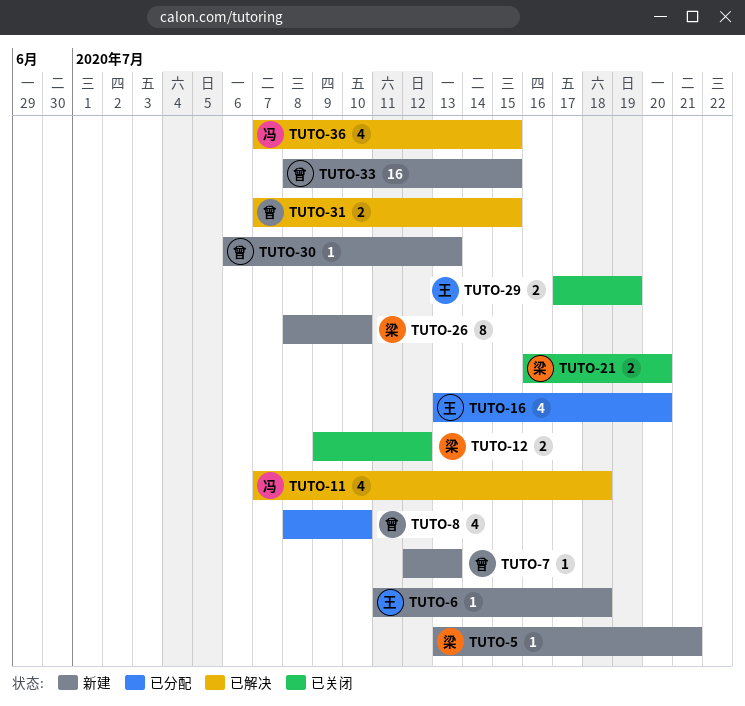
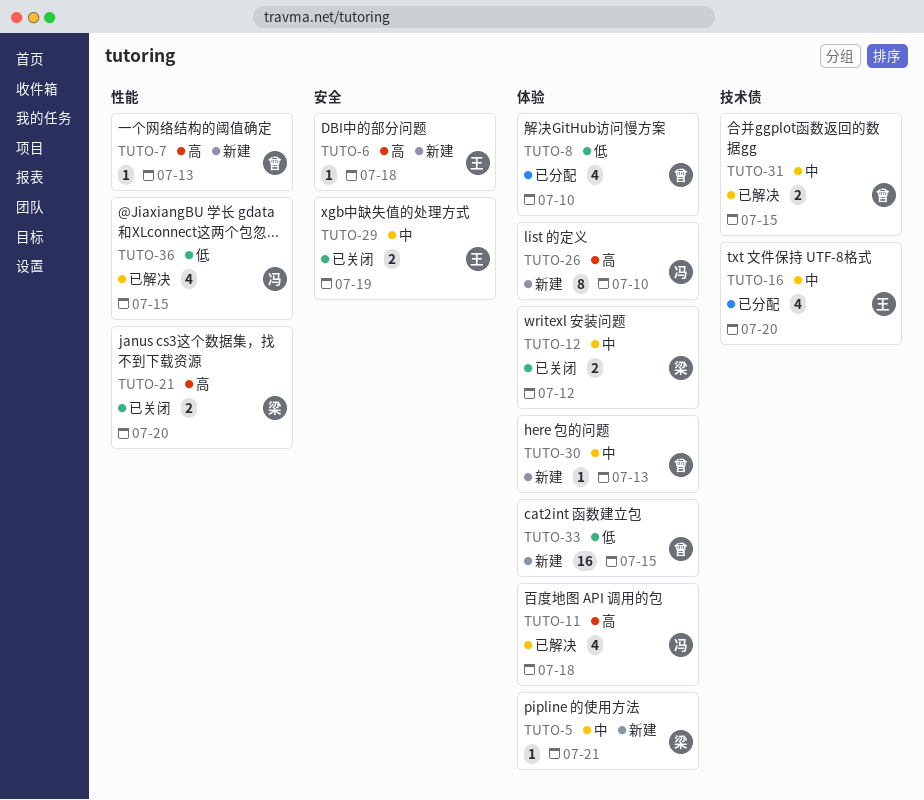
TUTO-26, owner: 梁 -> 冯

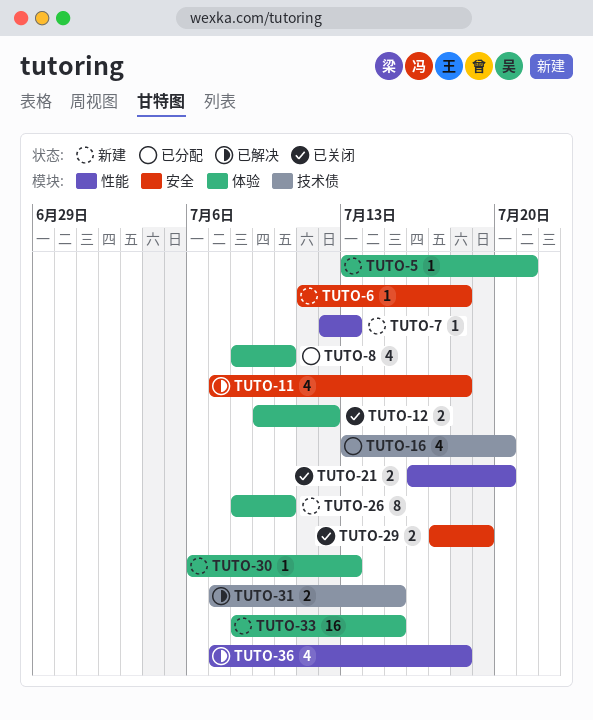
TUTO-11, label: 体验 -> 安全
TUTO-36, due: Jul 15 -> Jul 18

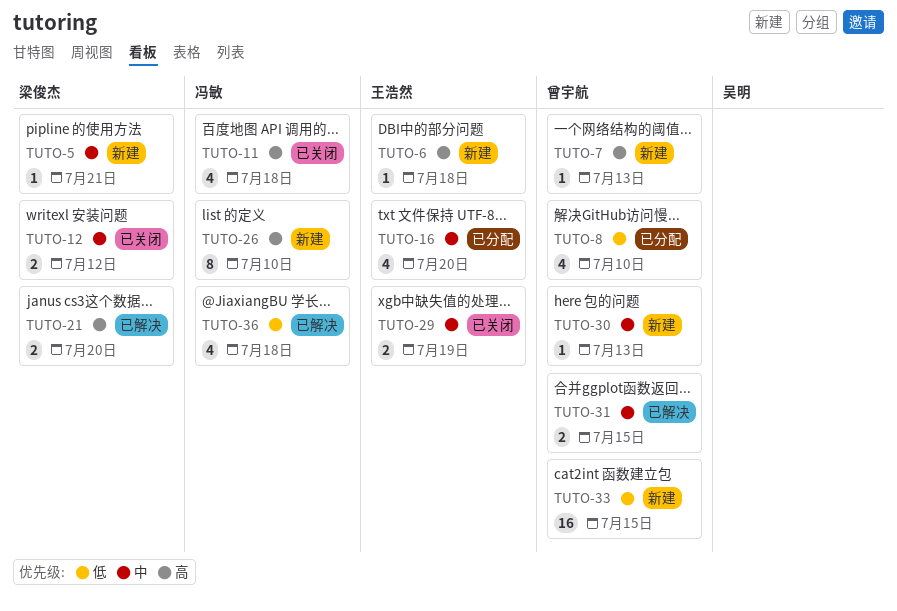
TUTO-11, status: 已解决 -> 已关闭
TUTO-21, status: 已关闭 -> 已解决

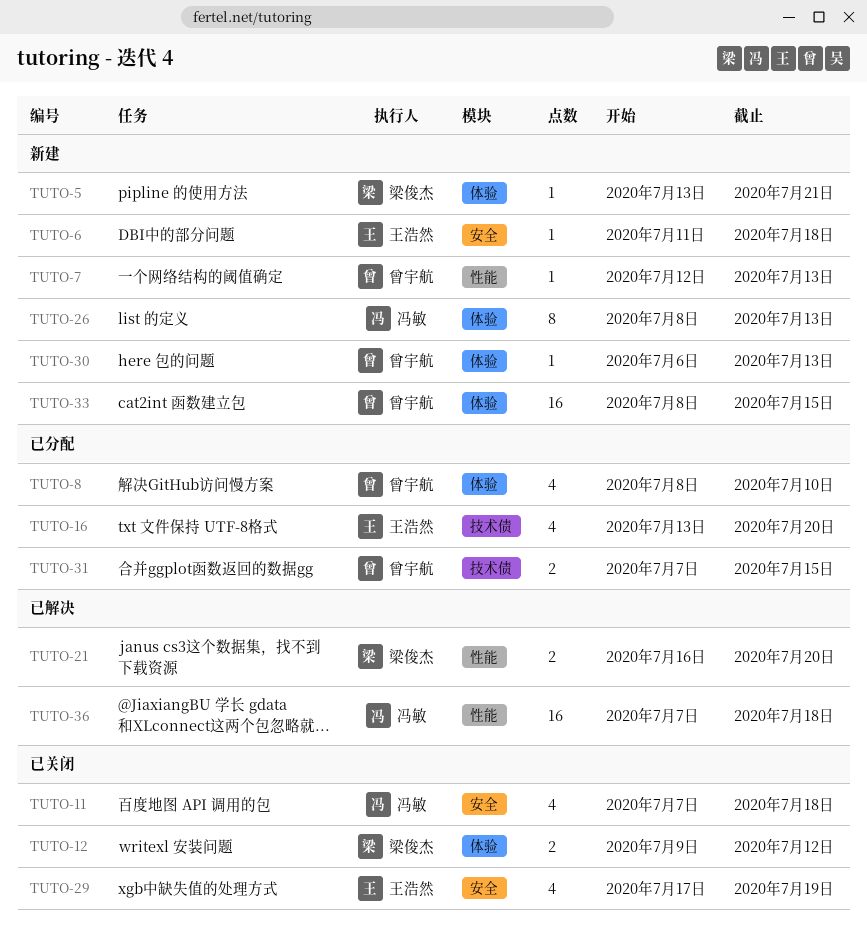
TUTO-26, due: Jul 10 -> Jul 13
TUTO-29, estimate: 2 -> 4
TUTO-31, status: 已解决 -> 已分配
TUTO-36, estimate: 4 -> 16

